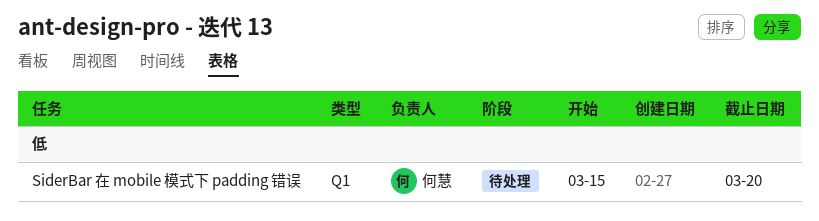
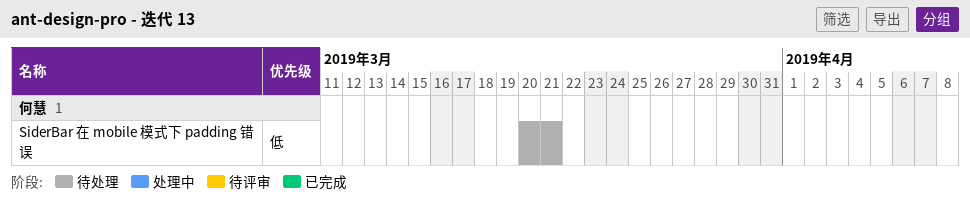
SiderBar 在 mobile 模式下 padding 错误, start: Mar 15 -> Mar 20
SiderBar 在 mobile 模式下 padding 错误, due: Mar 20 -> Mar 21

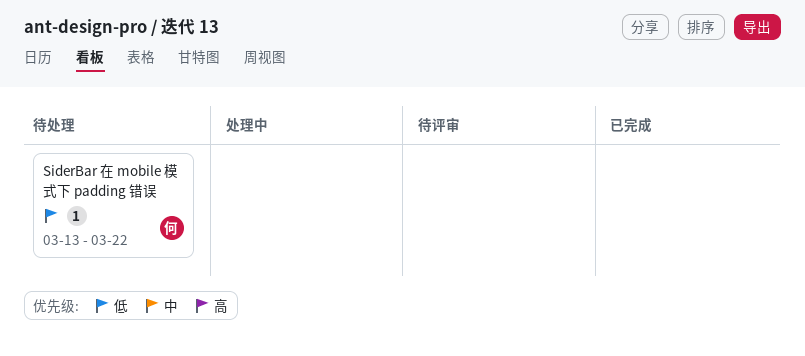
SiderBar 在 mobile 模式下 padding 错误, start: Mar 20 -> Mar 13
SiderBar 在 mobile 模式下 padding 错误, due: Mar 21 -> Mar 22

